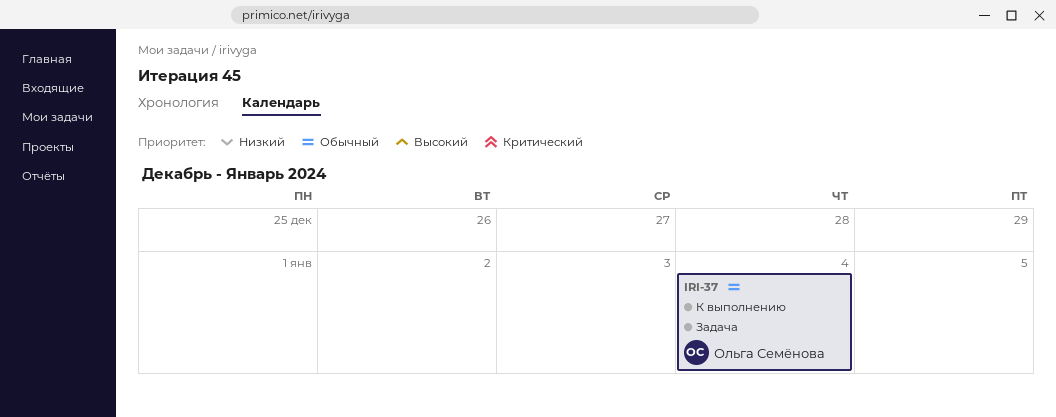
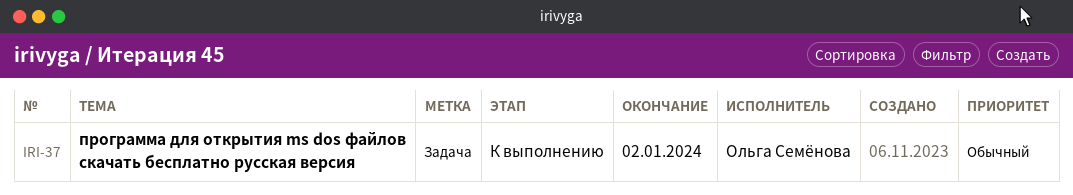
IRI-37, due: Jan 4 -> Jan 2

